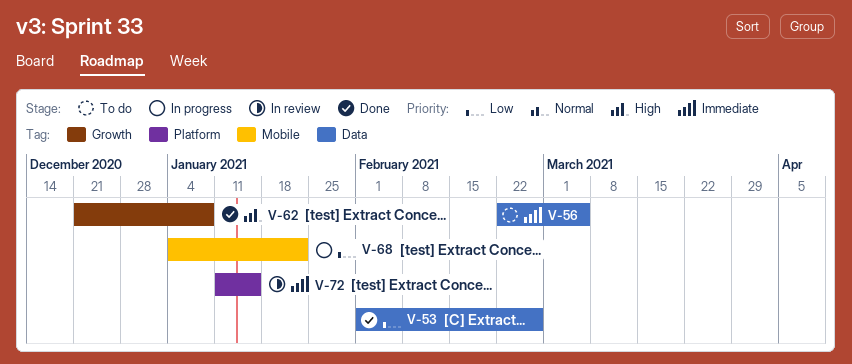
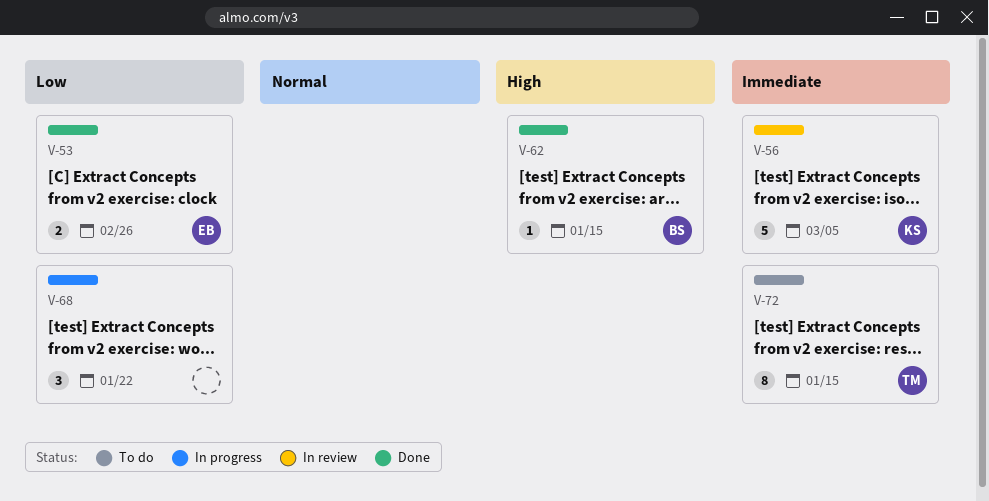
V-56, status: To do -> In review
V-62, due: Jan 8 -> Jan 15
V-72, status: In review -> To do

